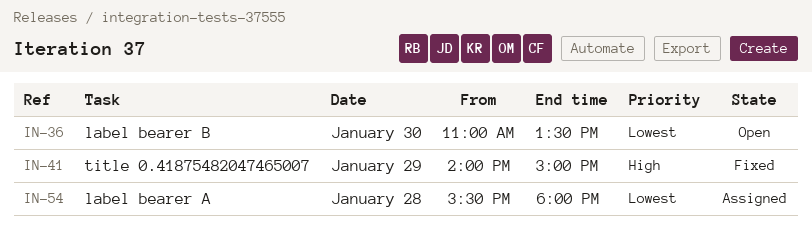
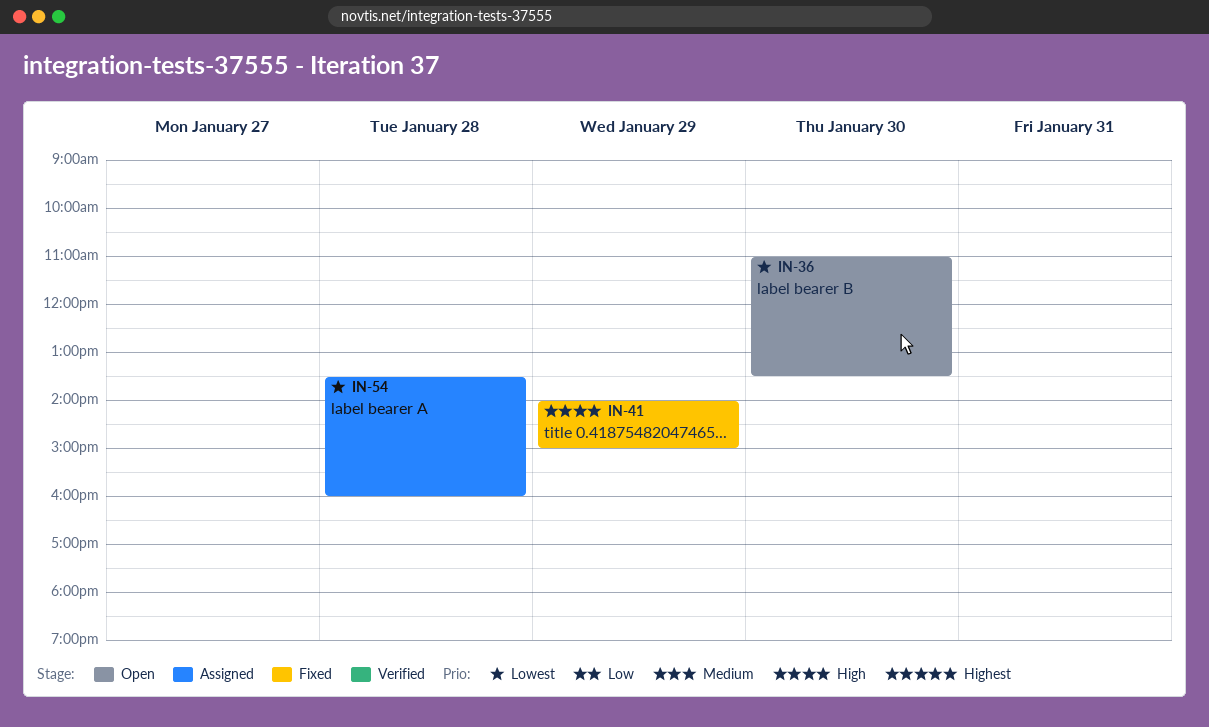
IN-54, begins: 15:30 -> 13:30
IN-54, ends: 18:00 -> 16:00

